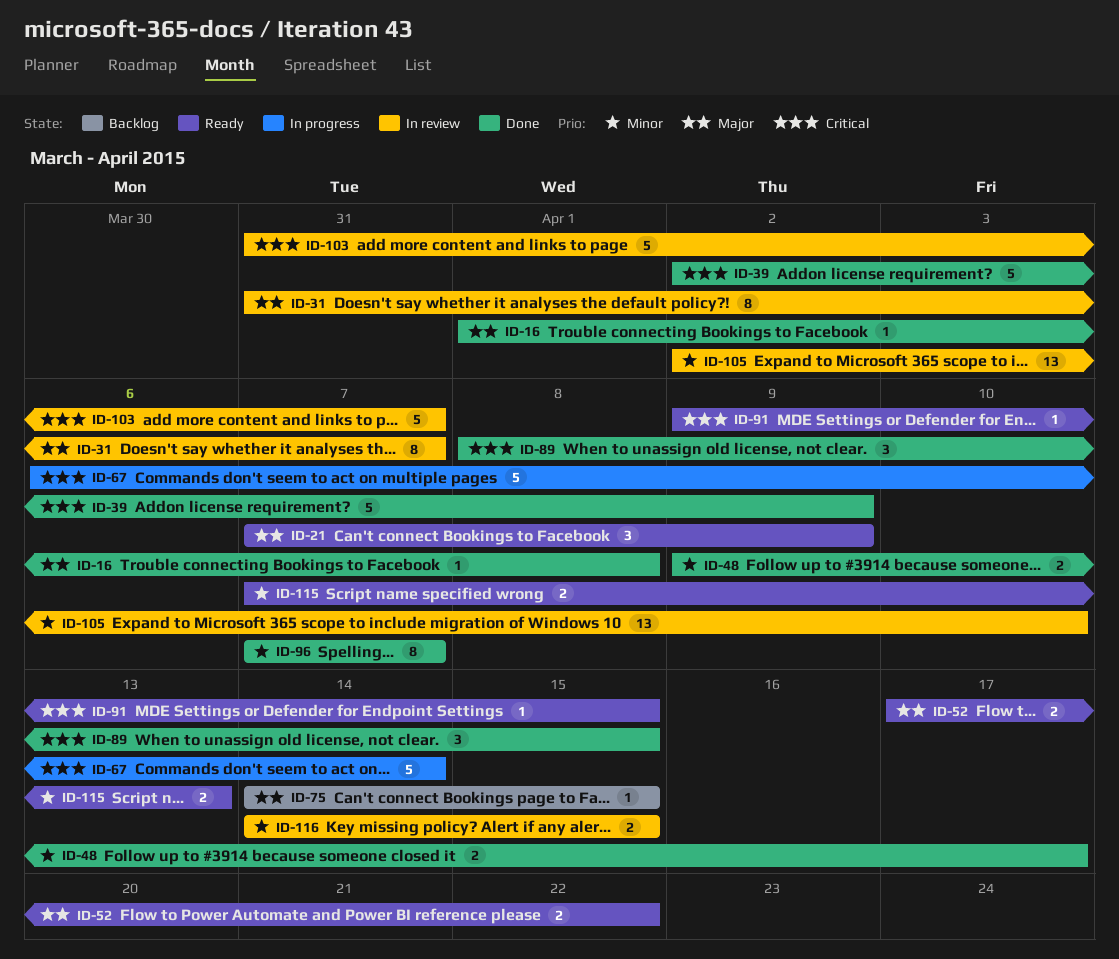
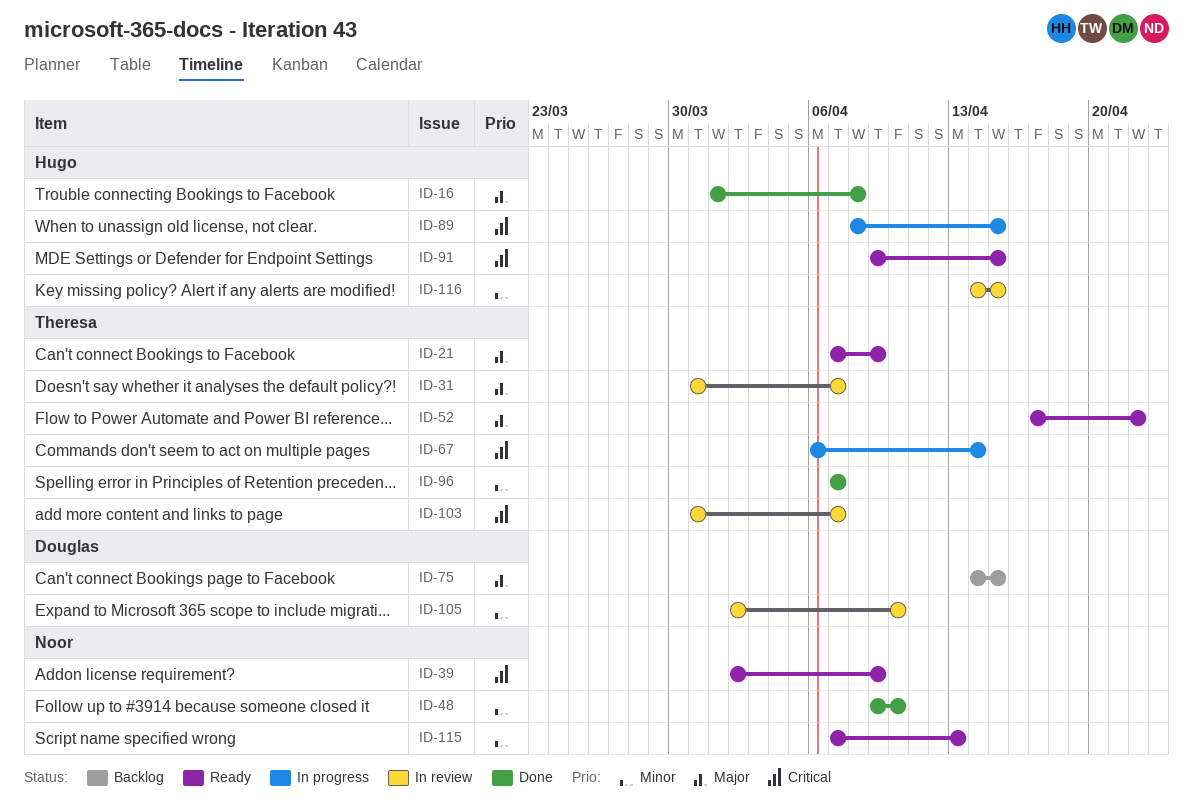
ID-39, status: Done -> Ready
ID-48, due: Apr 17 -> Apr 10
ID-89, status: Done -> In progress

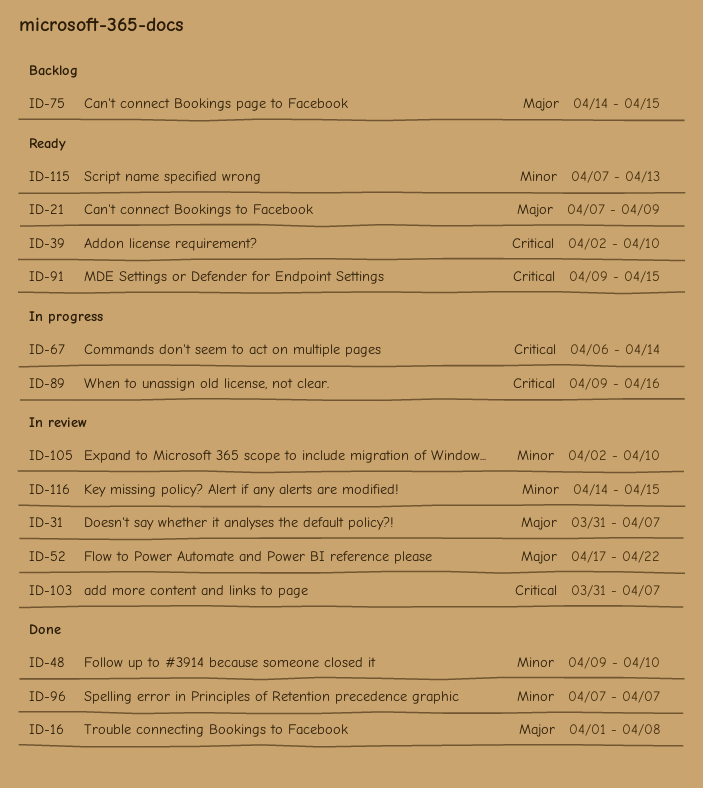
ID-39, due: Apr 9 -> Apr 10
ID-52, status: Ready -> In review
ID-89, start: Apr 8 -> Apr 9
ID-89, due: Apr 15 -> Apr 16

